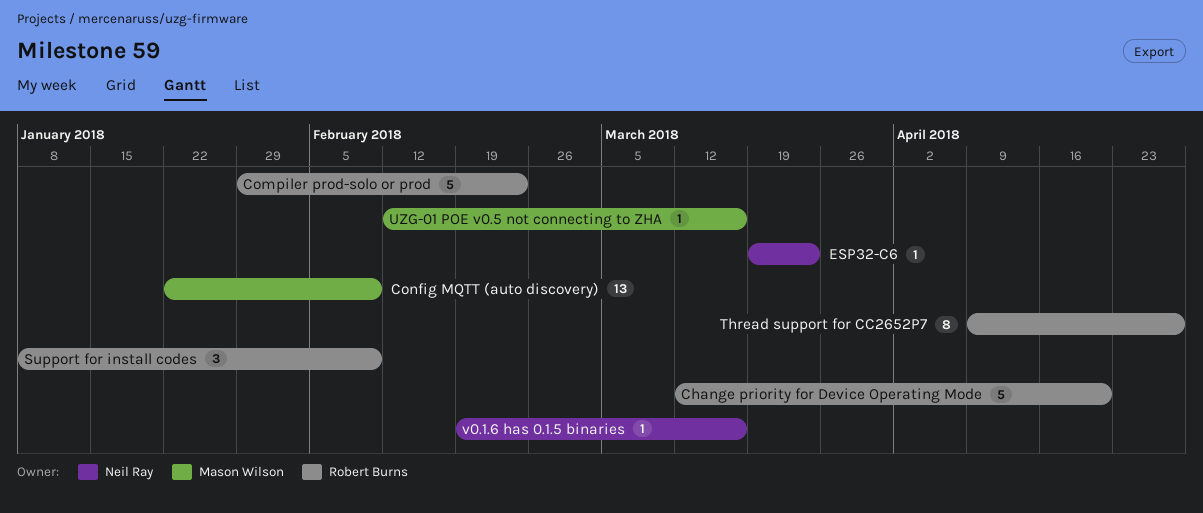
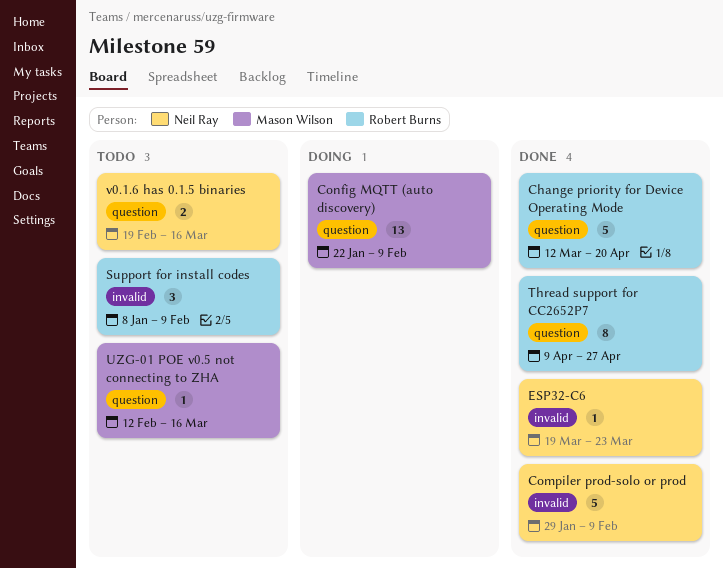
Compiler prod-solo or prod, owner: Robert Burns -> Neil Ray
Compiler prod-solo or prod, due: Feb 23 -> Feb 9
v0.1.6 has 0.1.5 binaries, estimate: 1 -> 2

